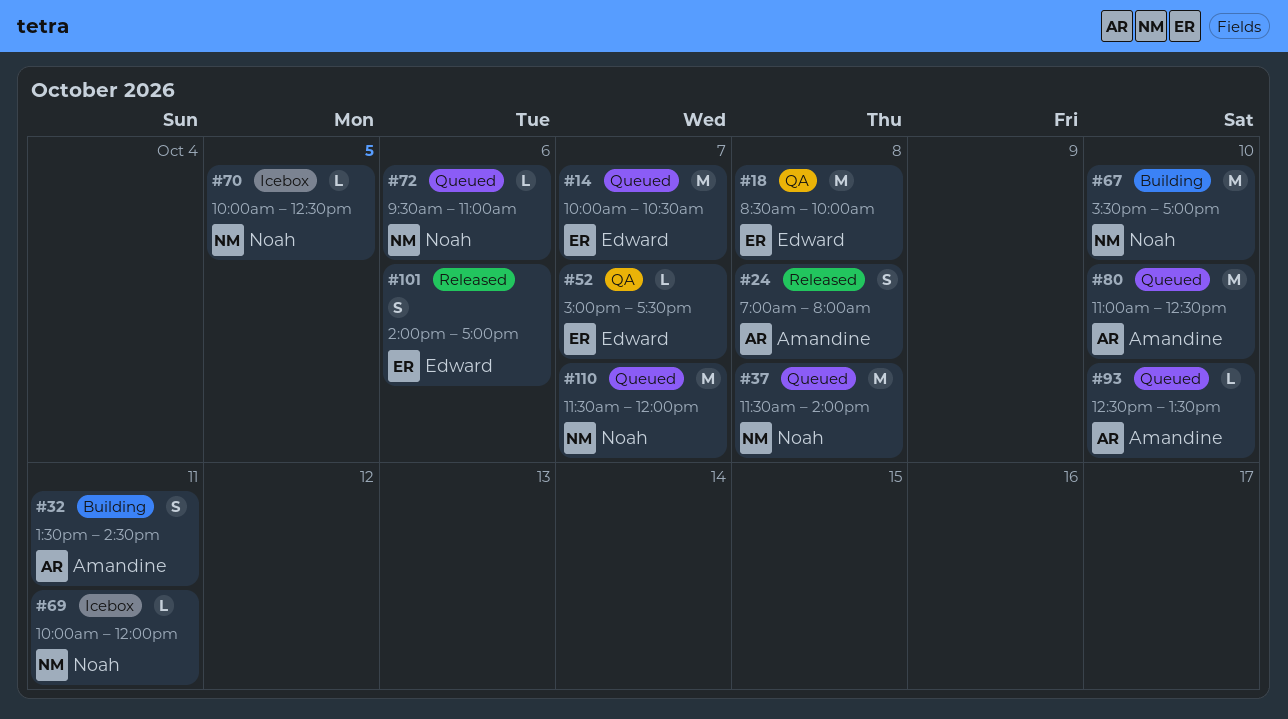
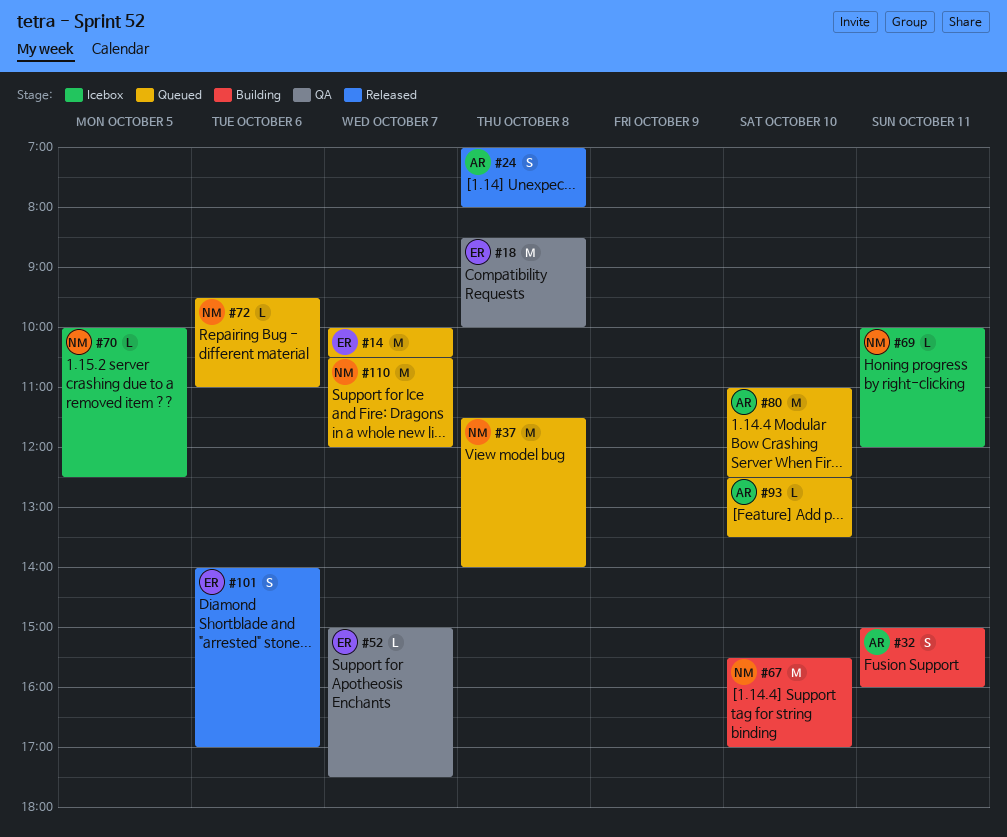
#32, begins: 13:30 -> 15:00
#32, ends: 14:30 -> 16:00
#110, begins: 11:30 -> 10:30

